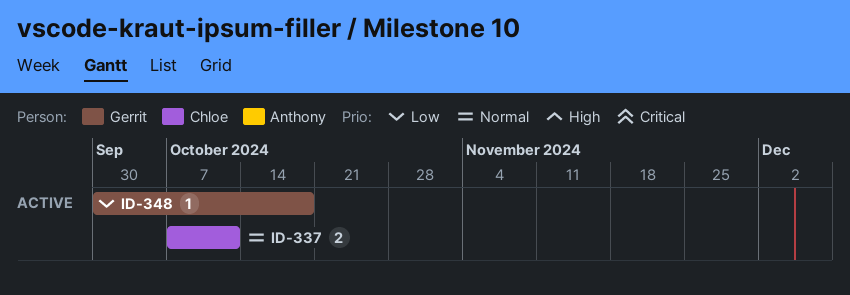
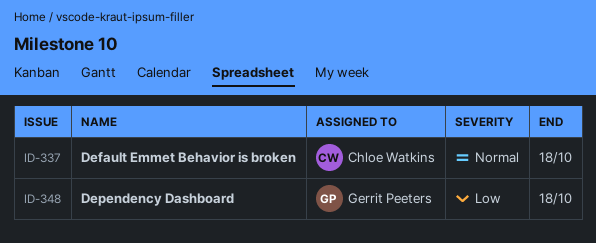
ID-337, due: Oct 11 -> Oct 18

